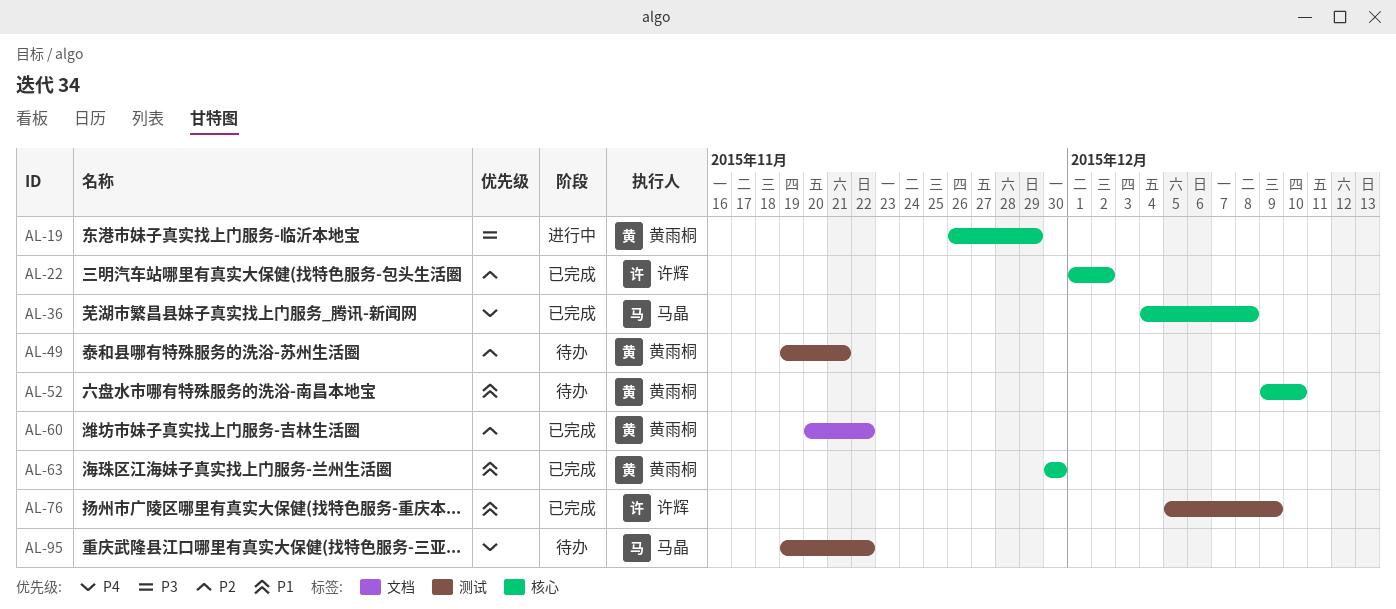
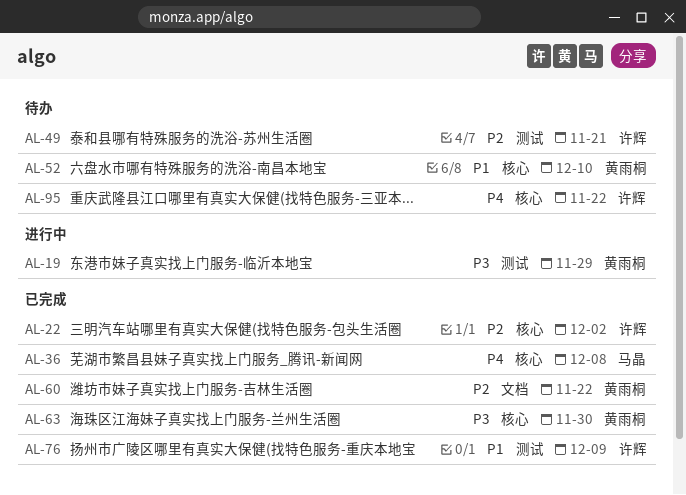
AL-19, label: 核心 -> 测试
AL-49, owner: 黄雨桐 -> 许辉
AL-63, priority: P1 -> P3
AL-95, owner: 马晶 -> 许辉
AL-95, label: 测试 -> 核心

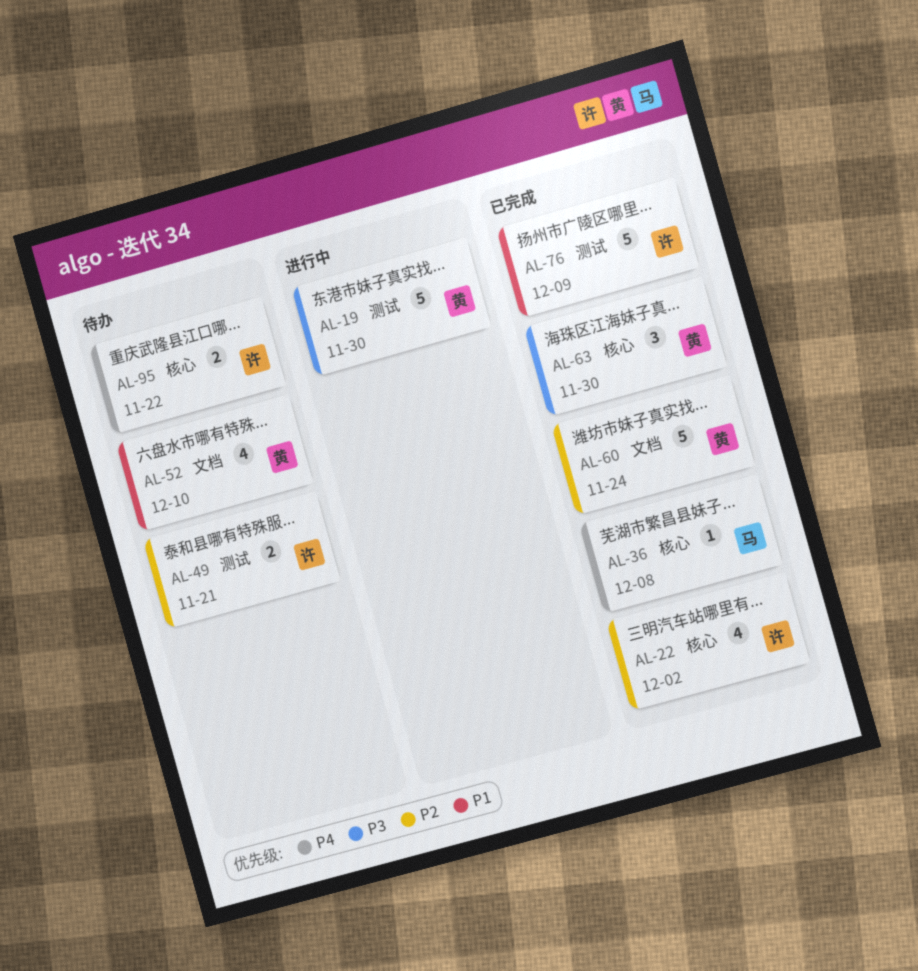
AL-19, due: Nov 29 -> Nov 30
AL-52, label: 核心 -> 文档
AL-60, due: Nov 22 -> Nov 24

